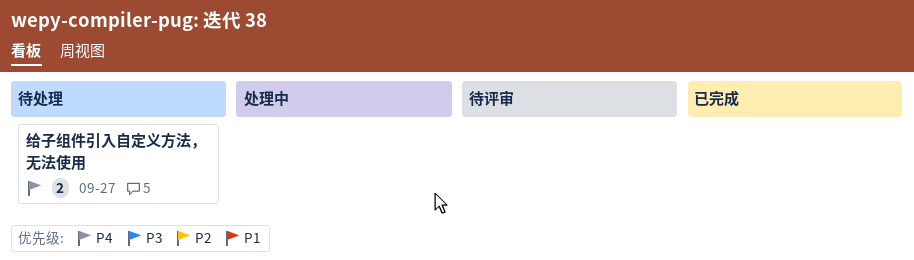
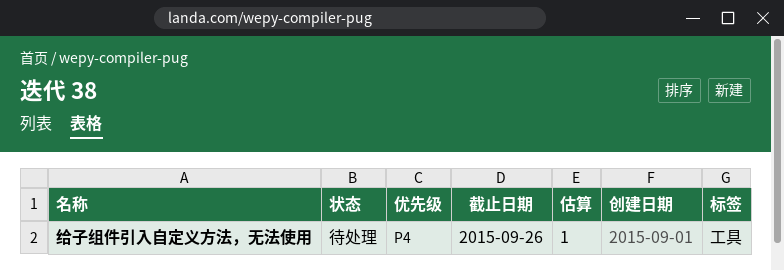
给子组件引入自定义方法，无法使用, estimate: 2 -> 1
给子组件引入自定义方法，无法使用, due: Sep 27 -> Sep 26

